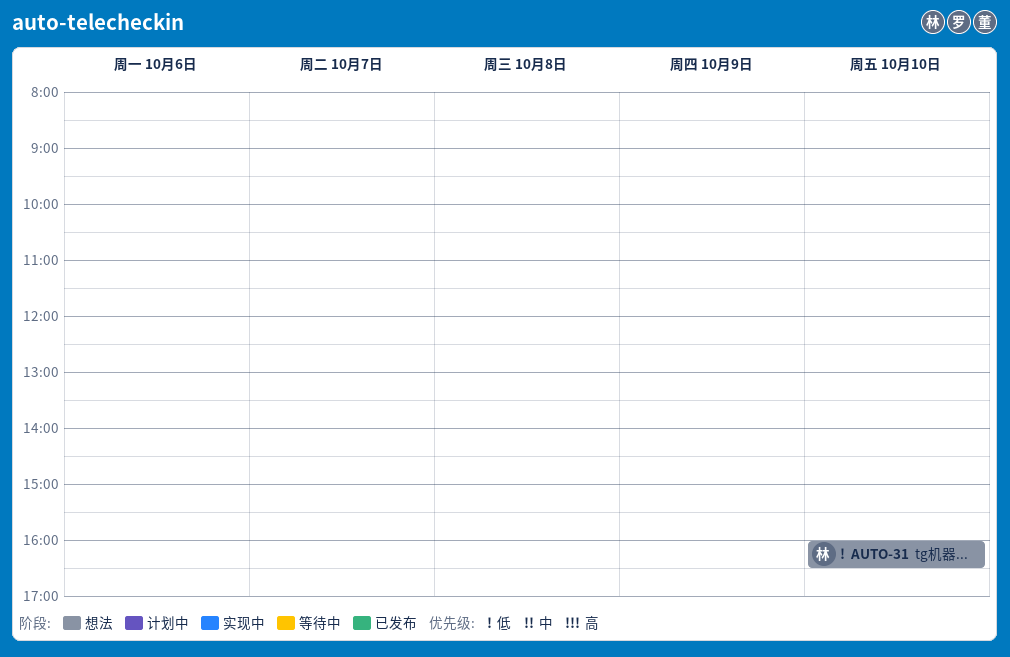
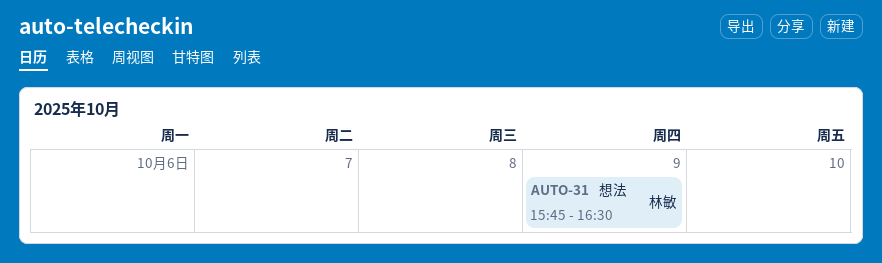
AUTO-31, day: Oct 10 -> Oct 9
AUTO-31, begins: 16:00 -> 15:45

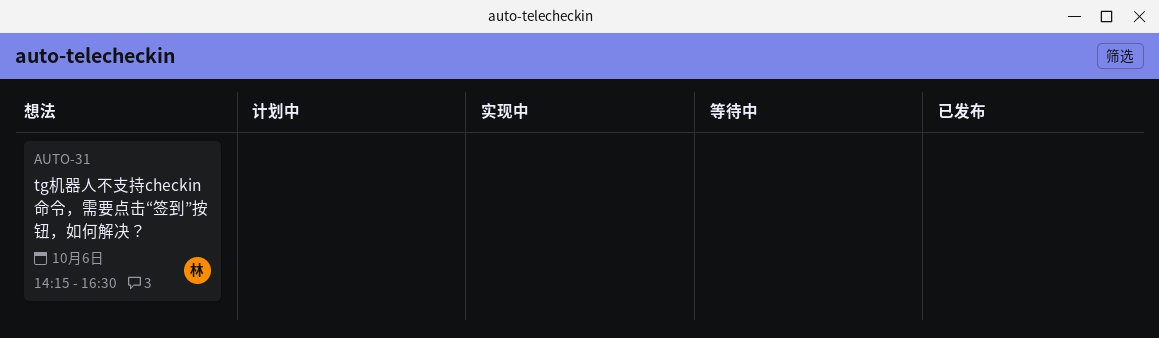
AUTO-31, day: Oct 9 -> Oct 6
AUTO-31, begins: 15:45 -> 14:15

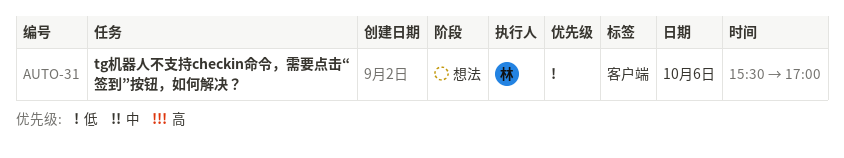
AUTO-31, begins: 14:15 -> 15:30
AUTO-31, ends: 16:30 -> 17:00

